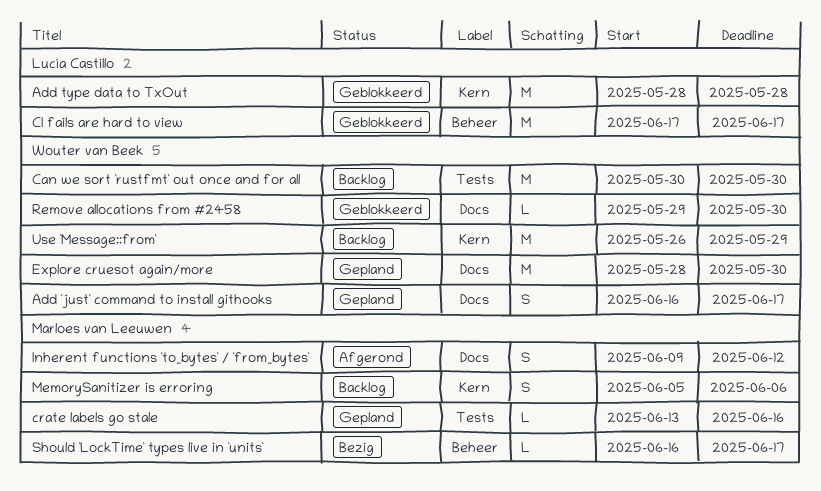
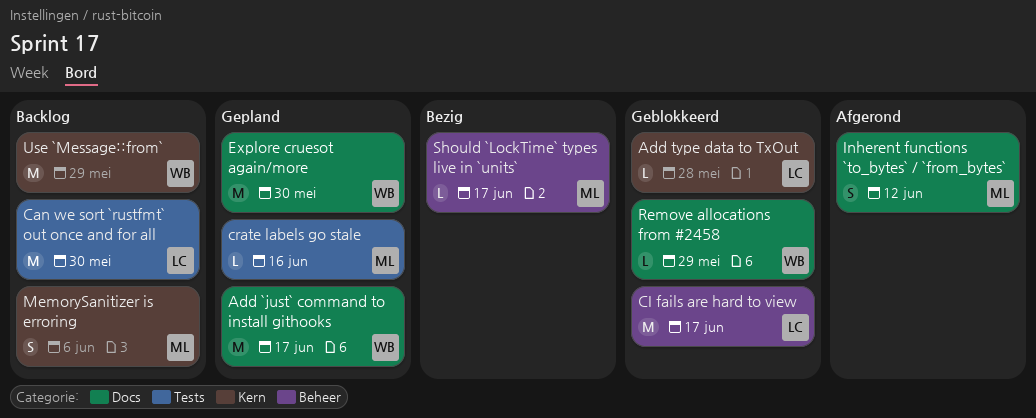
Add `just` command to install githooks, estimate: S -> M
Add type data to TxOut, estimate: M -> L
Can we sort `rustfmt` out once and for all, owner: Wouter van Beek -> Lucía Castillo
Remove allocations from #2458, due: May 30 -> May 29

